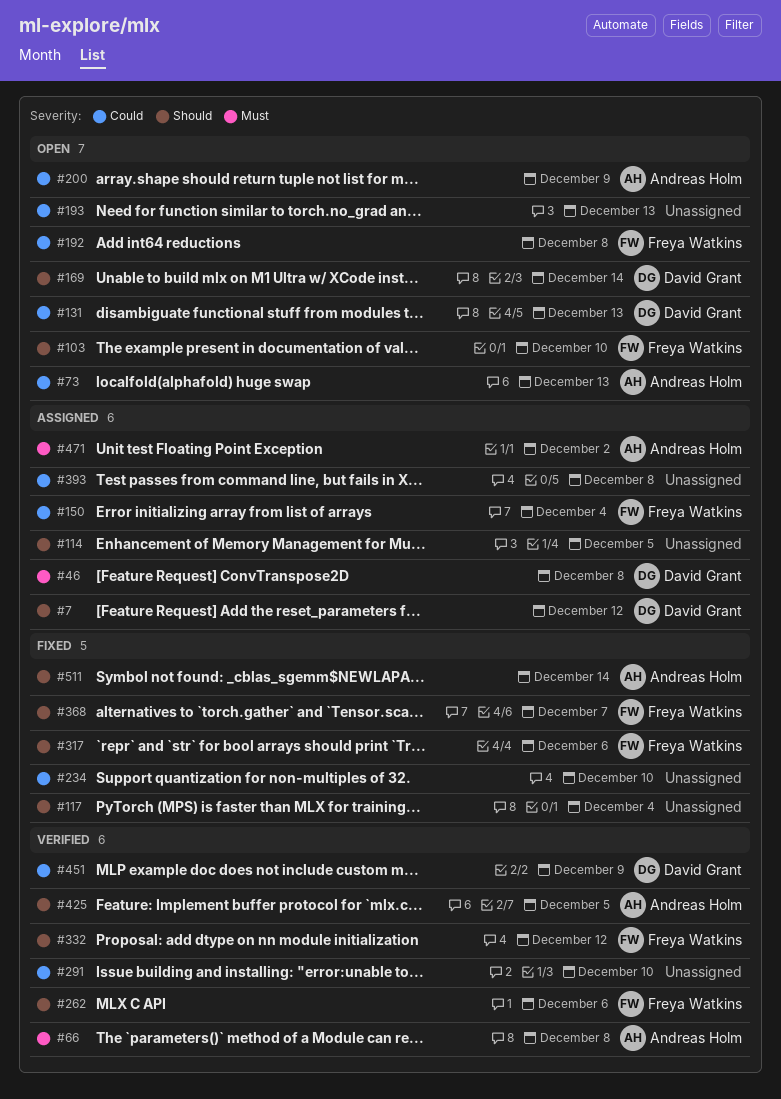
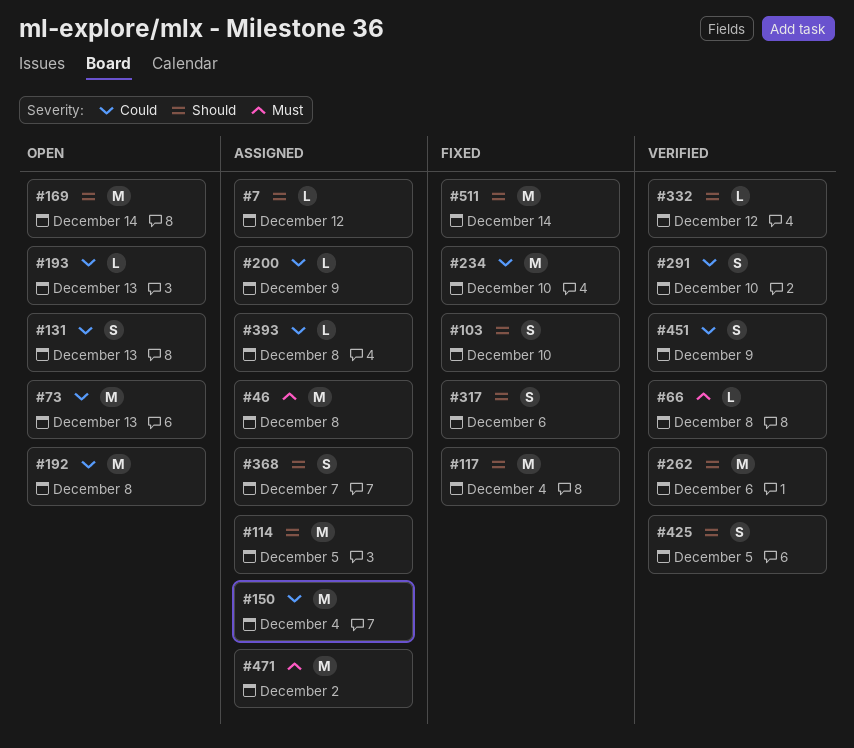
#103, status: Open -> Fixed
#200, status: Open -> Assigned
#368, status: Fixed -> Assigned

